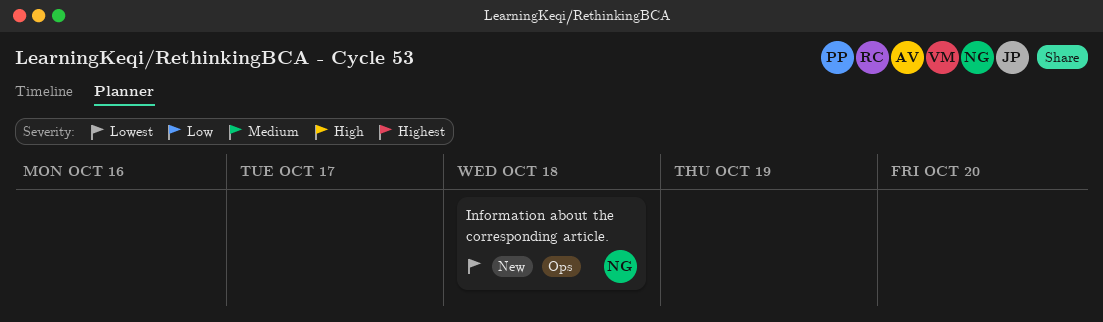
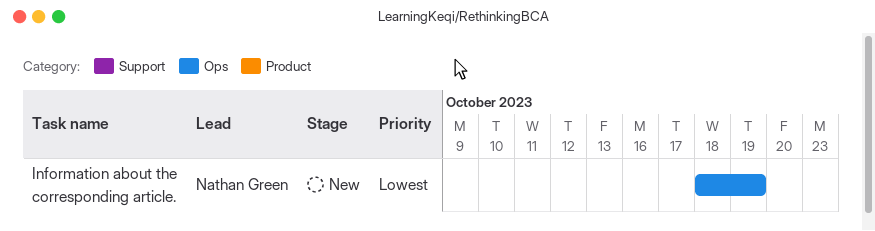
Information about the corresponding article., due: Oct 18 -> Oct 19

